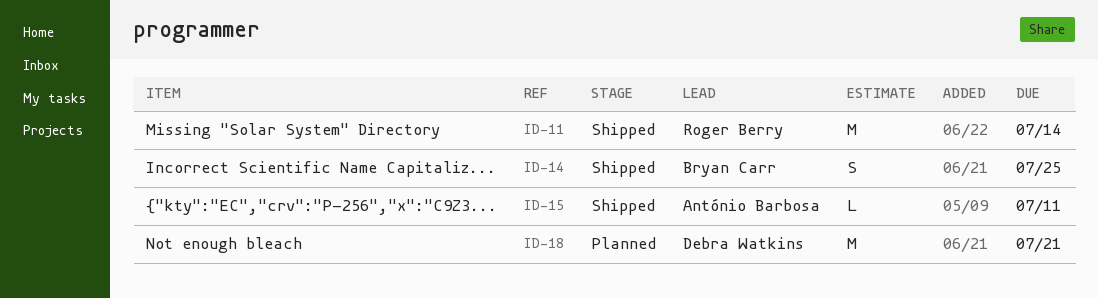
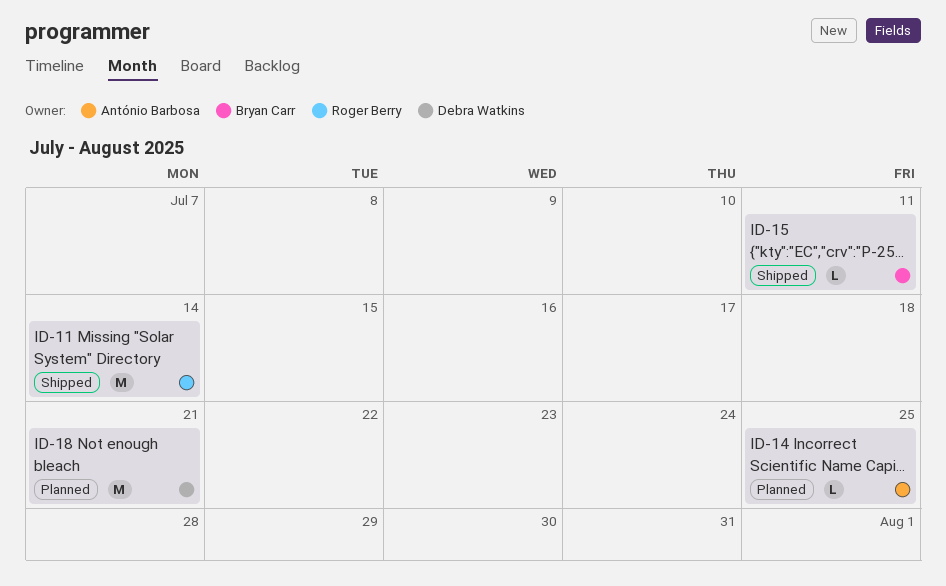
ID-14, status: Shipped -> Planned
ID-14, owner: Bryan Carr -> António Barbosa
ID-14, estimate: S -> L
ID-15, owner: António Barbosa -> Bryan Carr

